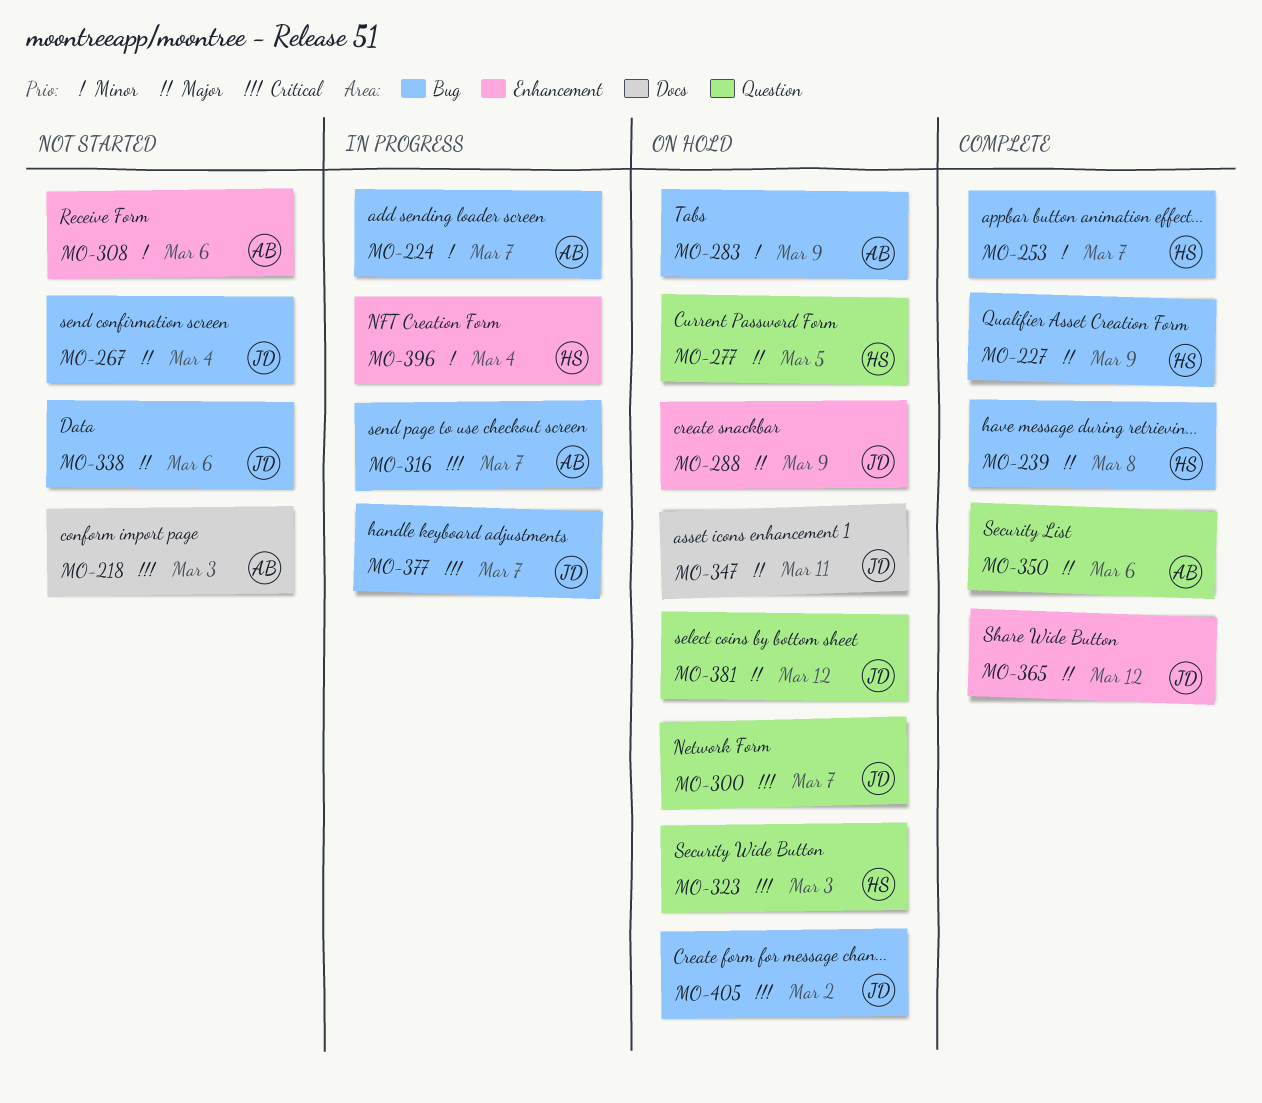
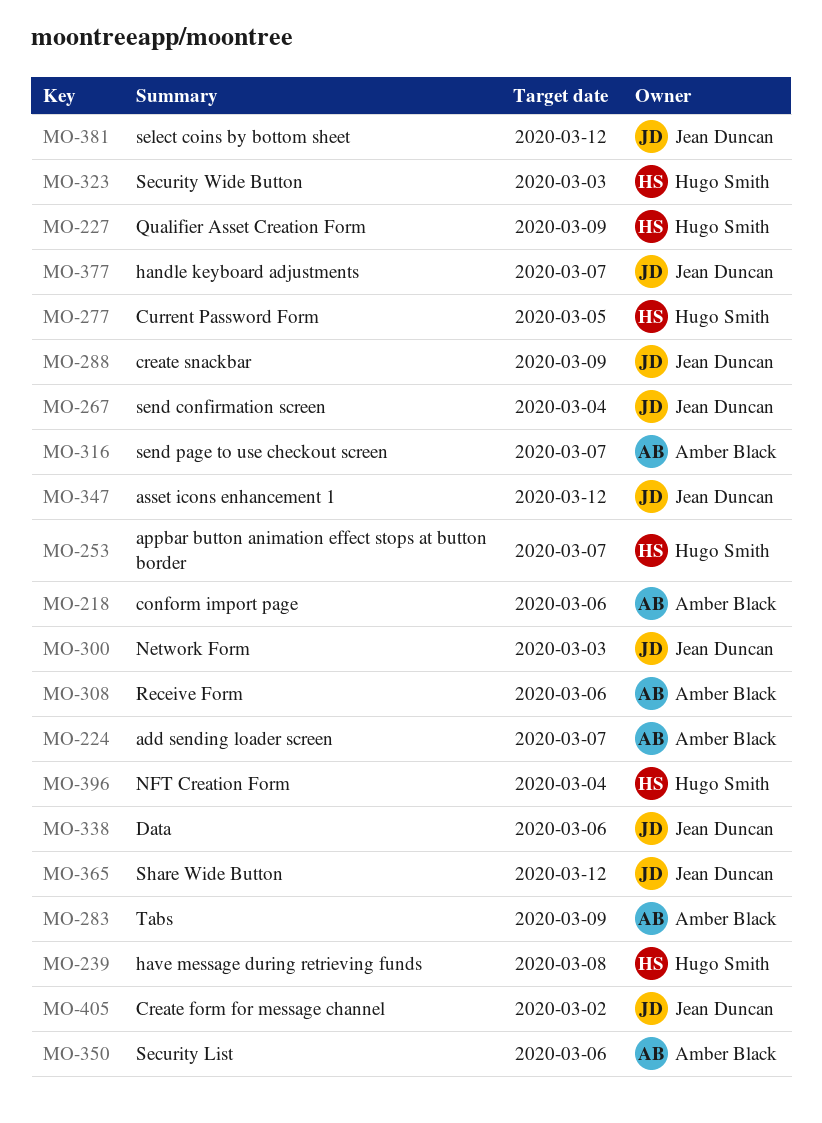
MO-218, due: Mar 3 -> Mar 6
MO-300, due: Mar 7 -> Mar 3
MO-347, due: Mar 11 -> Mar 12

